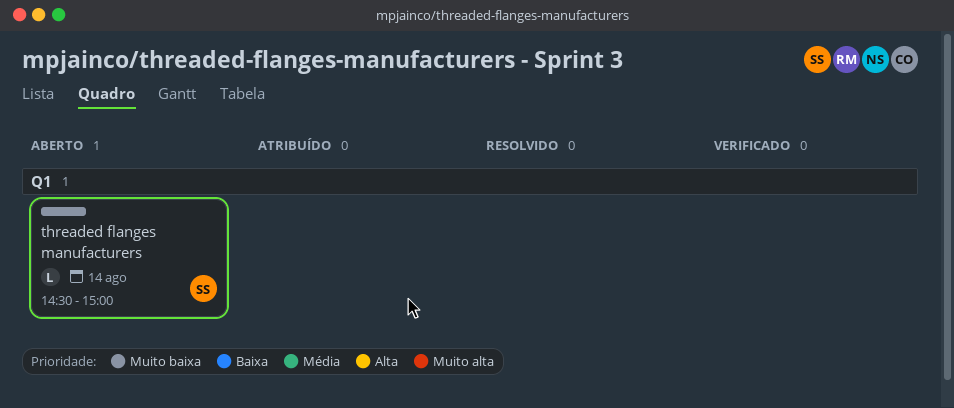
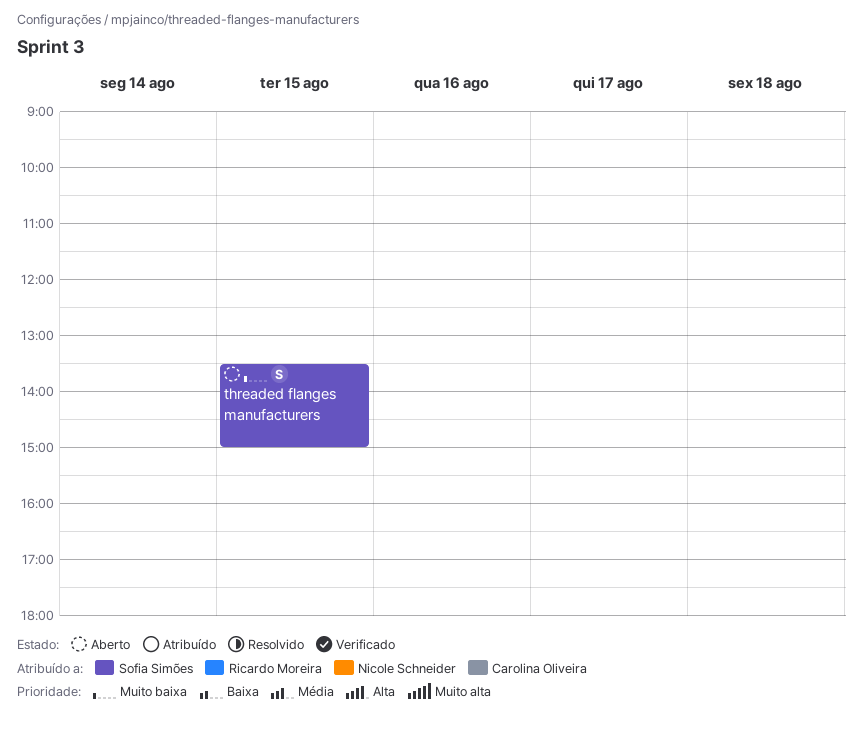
threaded flanges manufacturers, estimate: L -> S
threaded flanges manufacturers, day: Aug 14 -> Aug 15
threaded flanges manufacturers, begins: 14:30 -> 13:30

